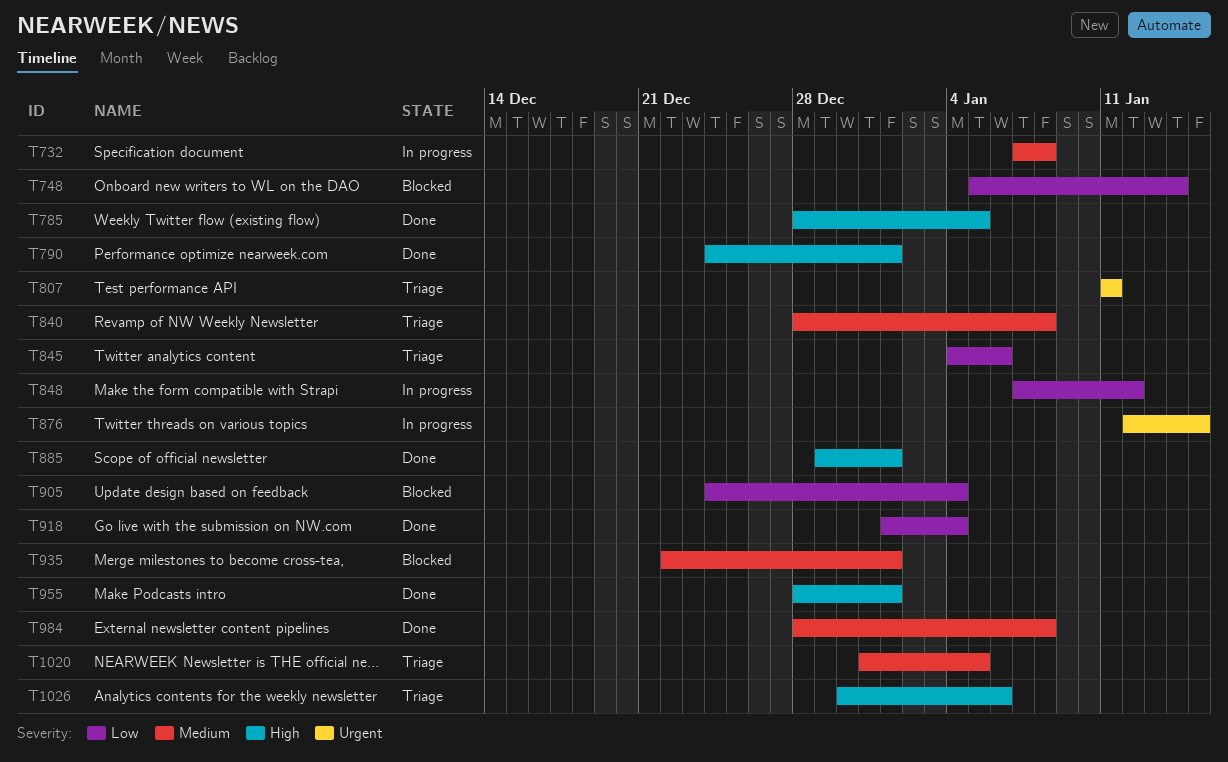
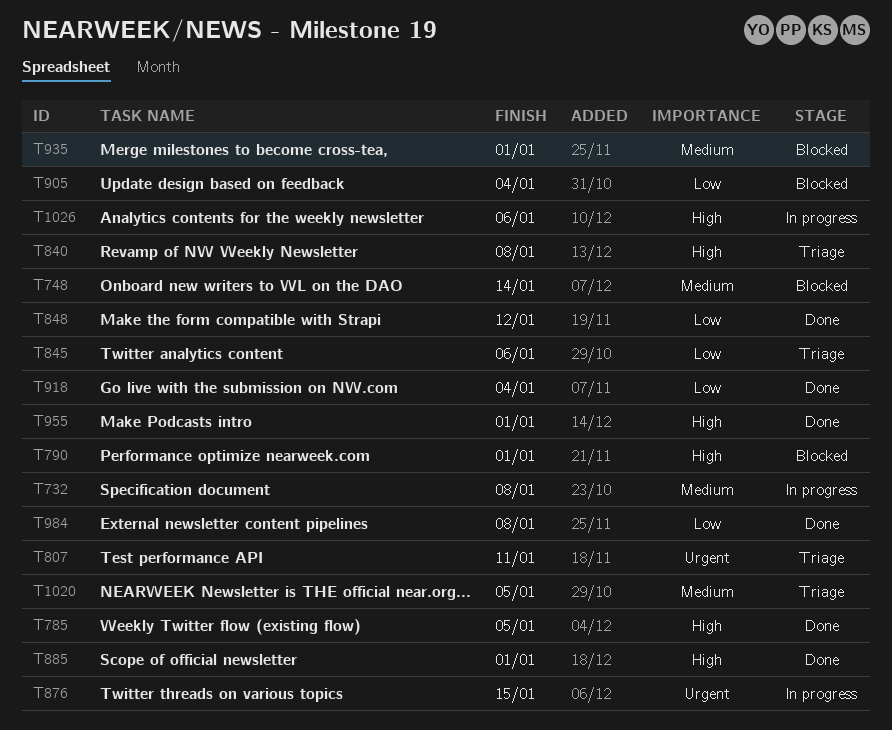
T748, priority: Low -> Medium
T790, status: Done -> Blocked
T840, priority: Medium -> High
T848, status: In progress -> Done
T984, priority: Medium -> Low
T1026, status: Triage -> In progress

